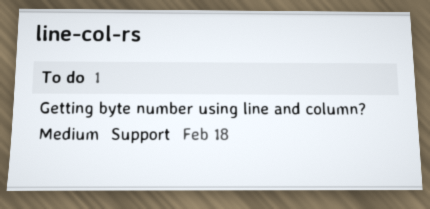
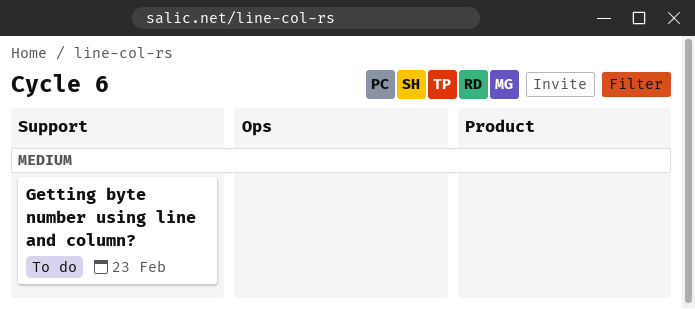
Getting byte number using line and column?, due: Feb 18 -> Feb 23

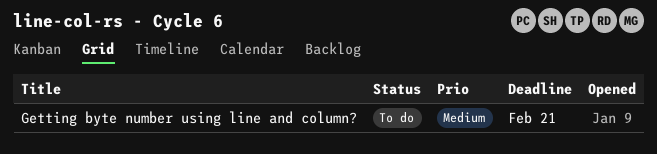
Getting byte number using line and column?, due: Feb 23 -> Feb 21

